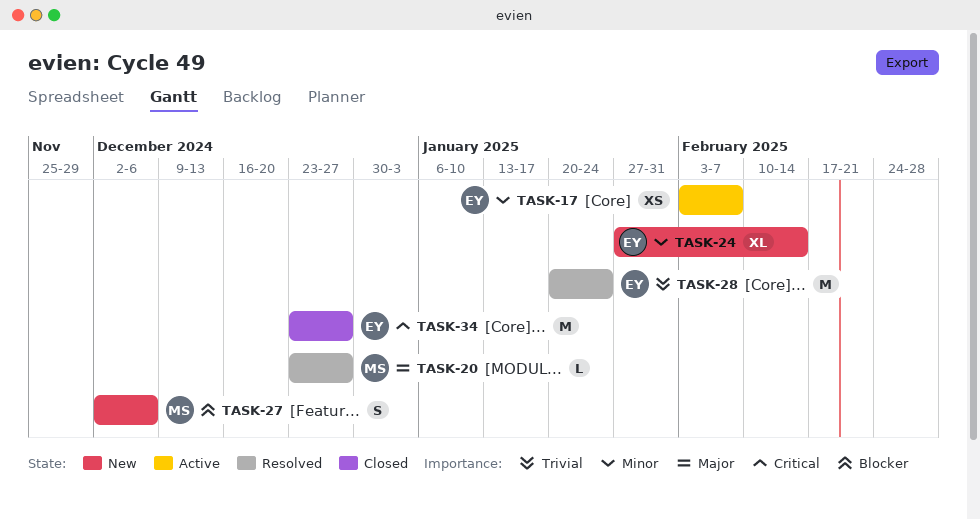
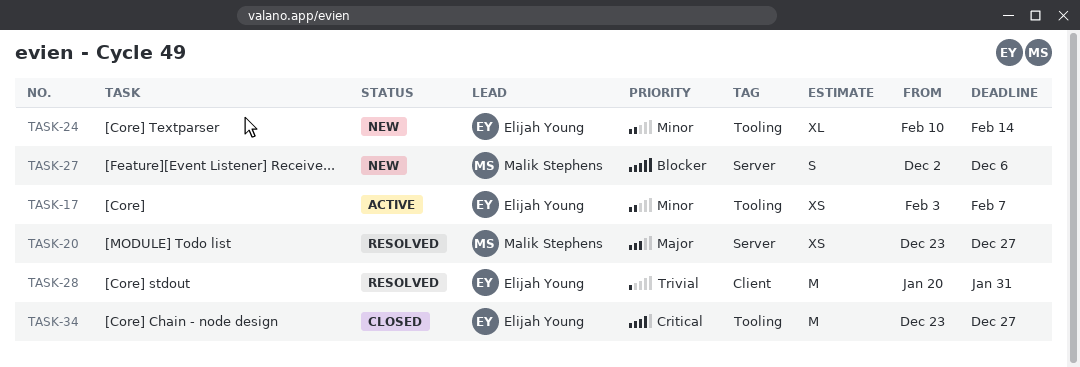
TASK-20, estimate: L -> XS
TASK-24, start: Jan 27 -> Feb 10
TASK-28, due: Jan 24 -> Jan 31

